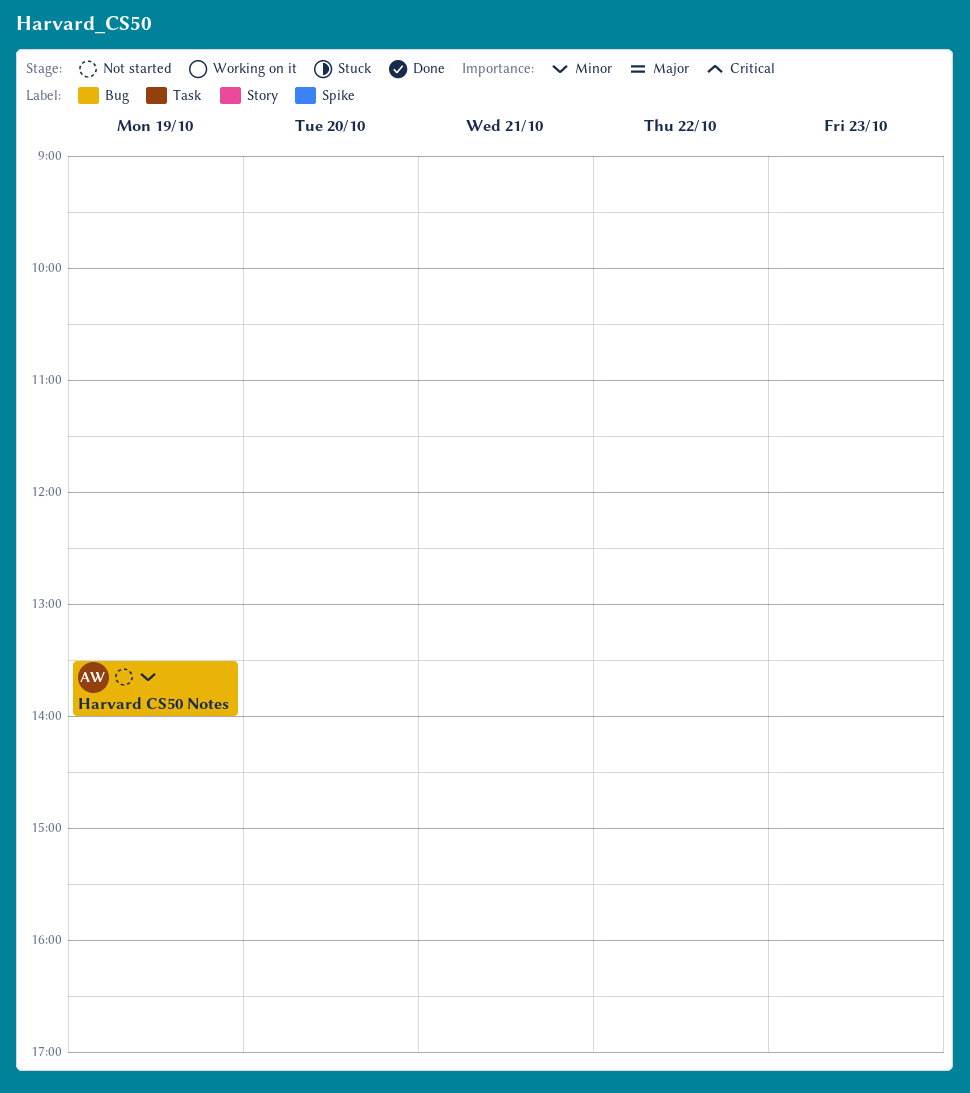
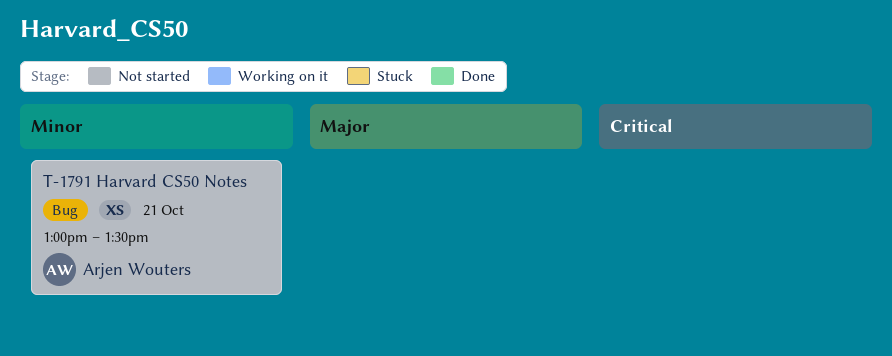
Harvard CS50 Notes, day: Oct 19 -> Oct 21
Harvard CS50 Notes, begins: 13:30 -> 13:00
Harvard CS50 Notes, ends: 14:00 -> 13:30

